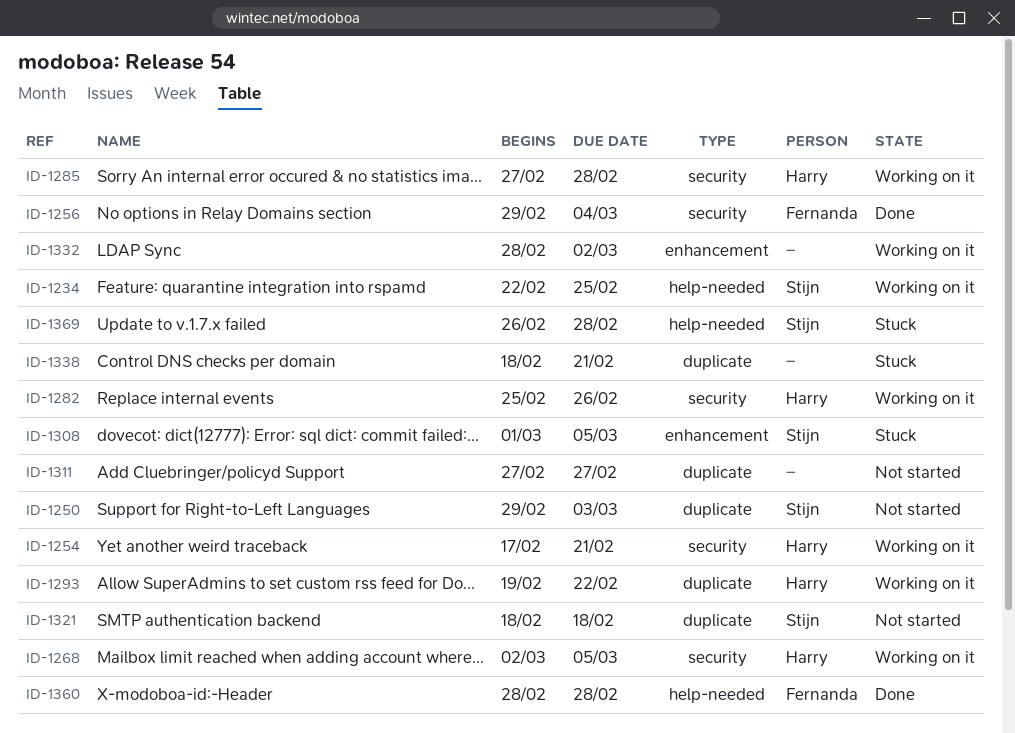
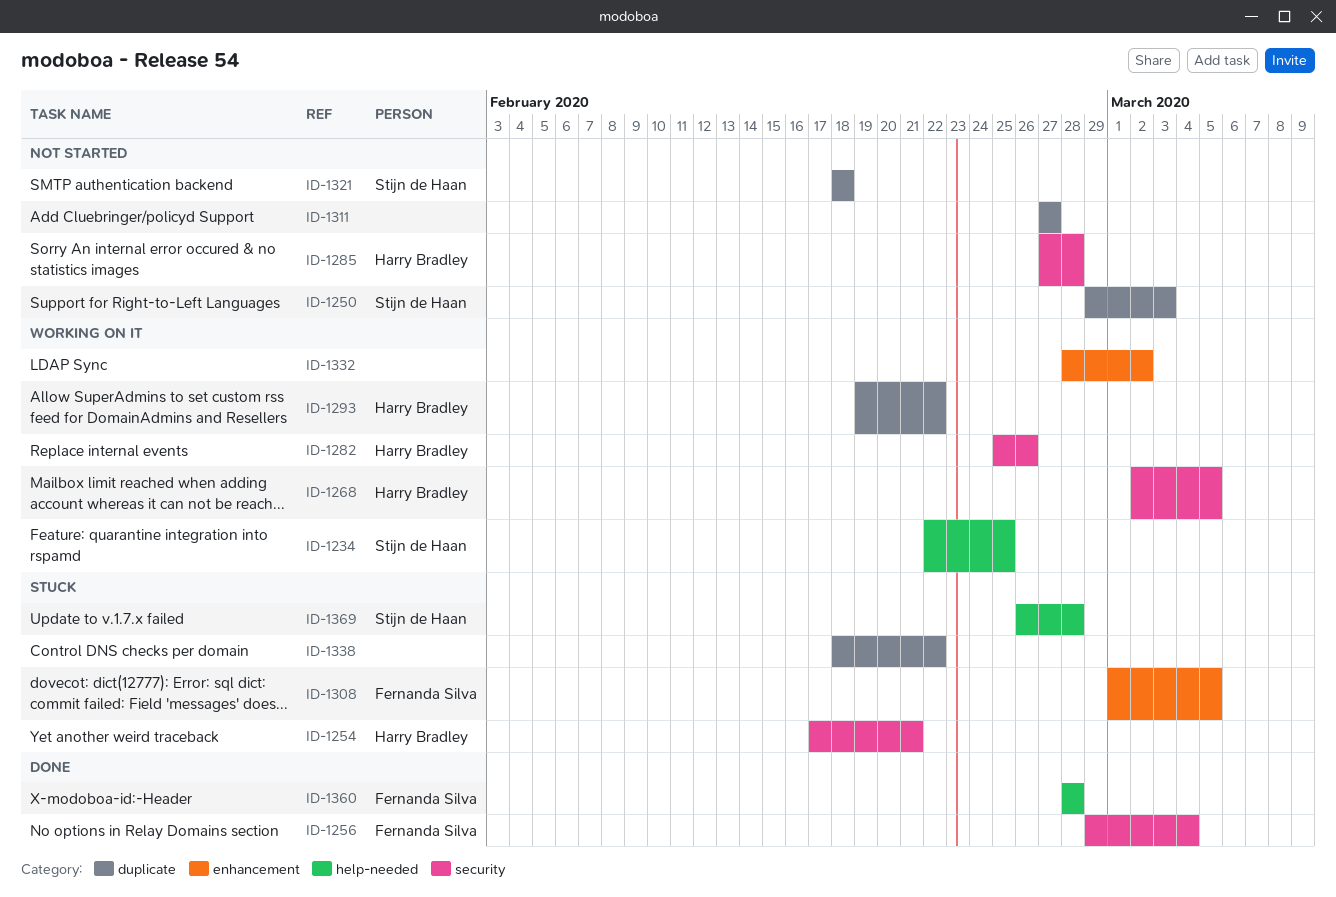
ID-1254, status: Working on it -> Stuck
ID-1285, status: Working on it -> Not started
ID-1308, owner: Stijn de Haan -> Fernanda Silva
ID-1338, due: Feb 21 -> Feb 22

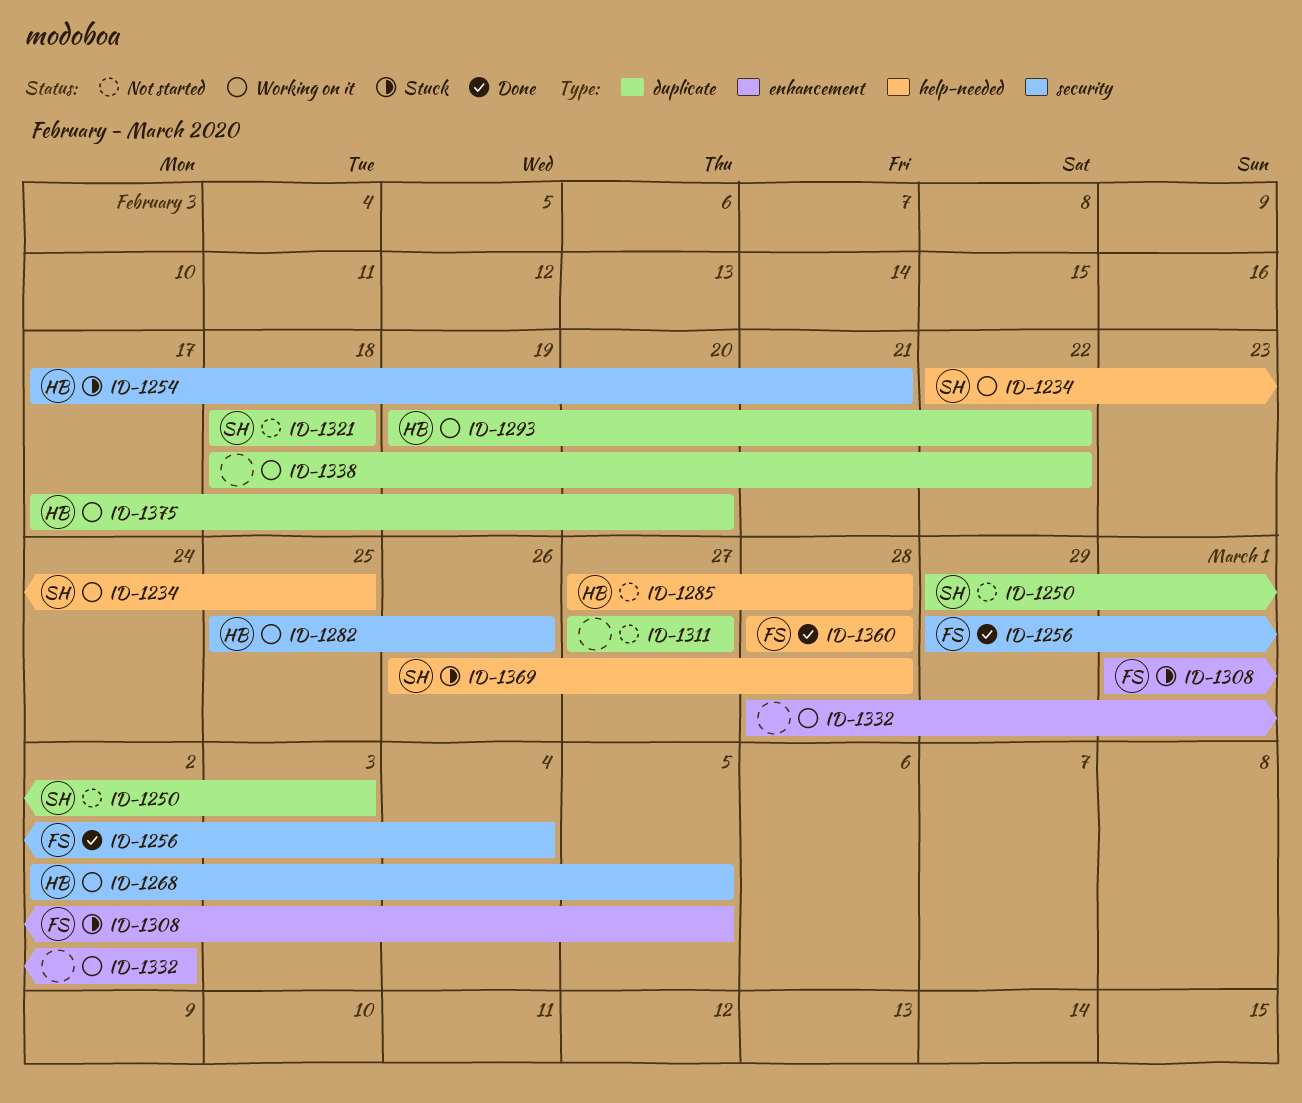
ID-1285, label: security -> help-needed
ID-1338, status: Stuck -> Working on it
ID-1375: none -> present

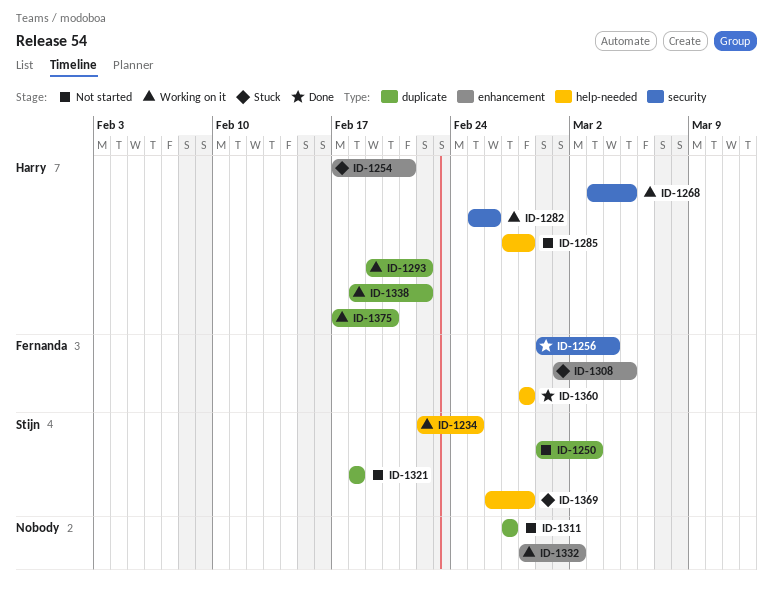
ID-1254, label: security -> enhancement
ID-1268, start: Mar 2 -> Mar 3
ID-1338, owner: none -> Harry

